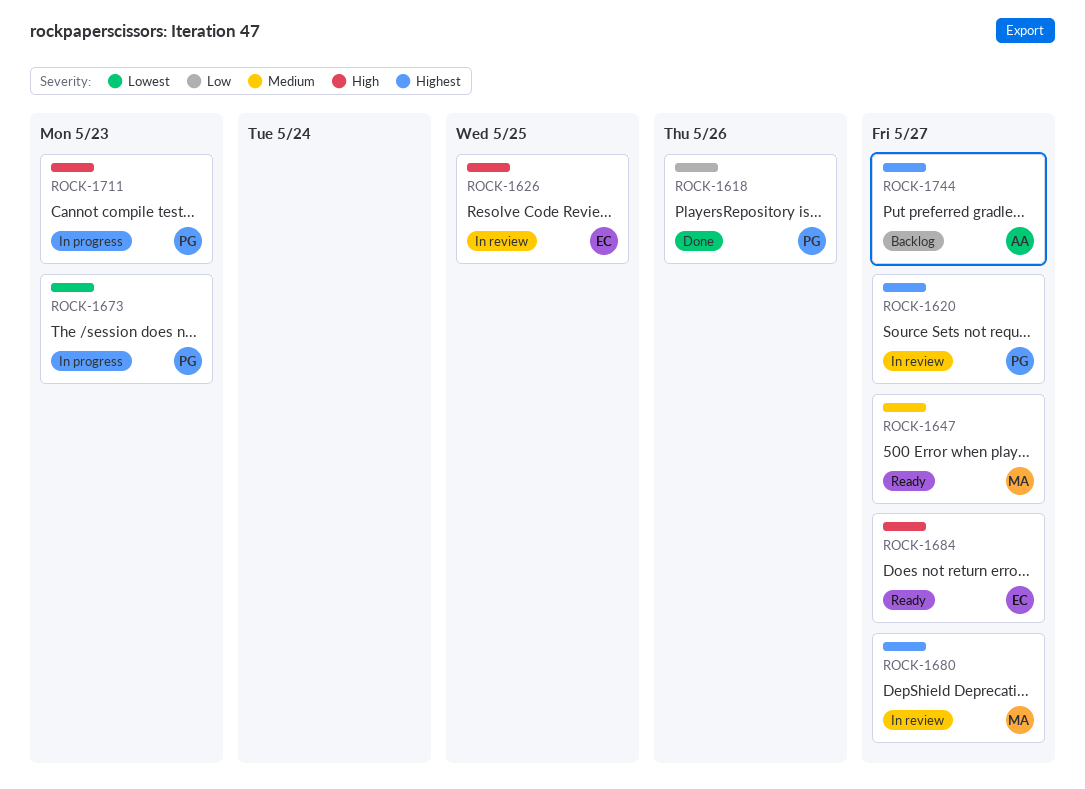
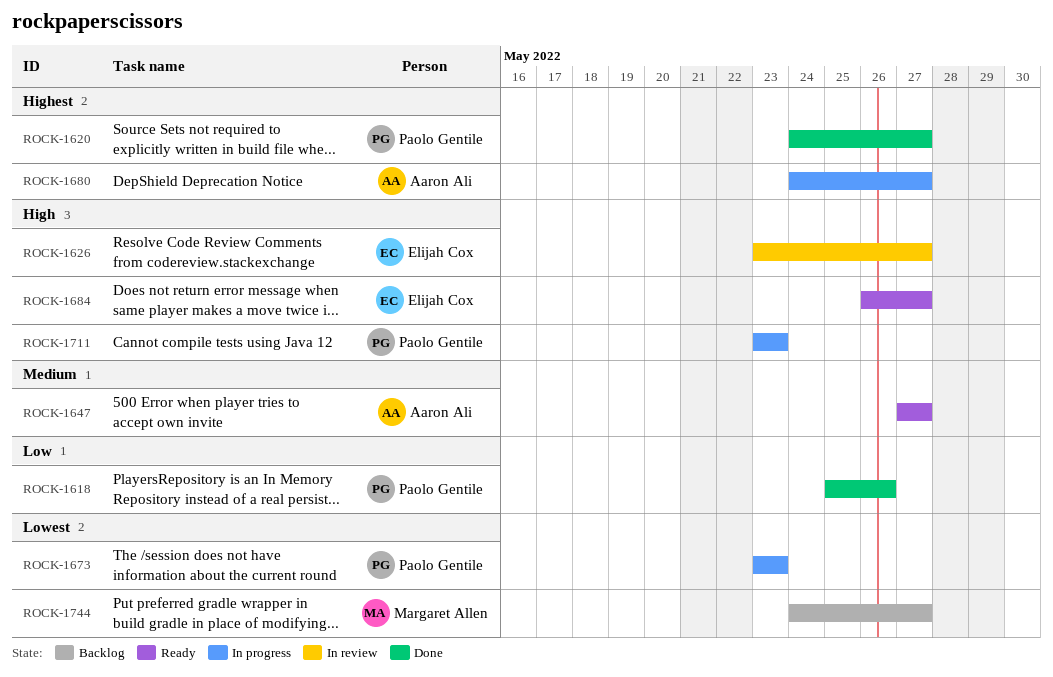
ROCK-1620, status: In review -> Done
ROCK-1626, due: May 25 -> May 27
ROCK-1647, owner: Margaret Allen -> Aaron Ali
ROCK-1680, status: In review -> In progress
ROCK-1680, owner: Margaret Allen -> Aaron Ali
ROCK-1744, owner: Aaron Ali -> Margaret Allen
ROCK-1744, priority: Highest -> Lowest

